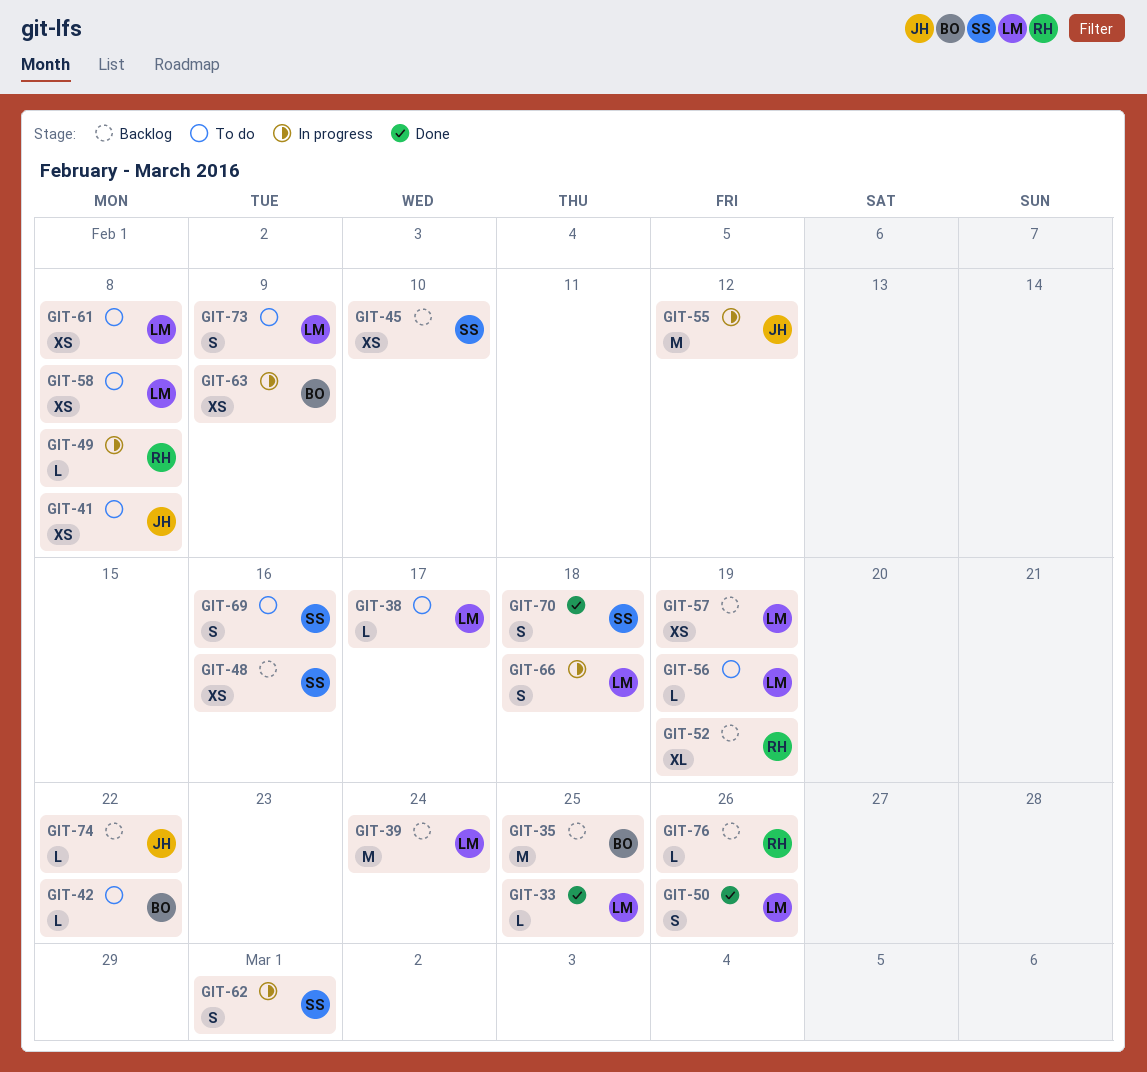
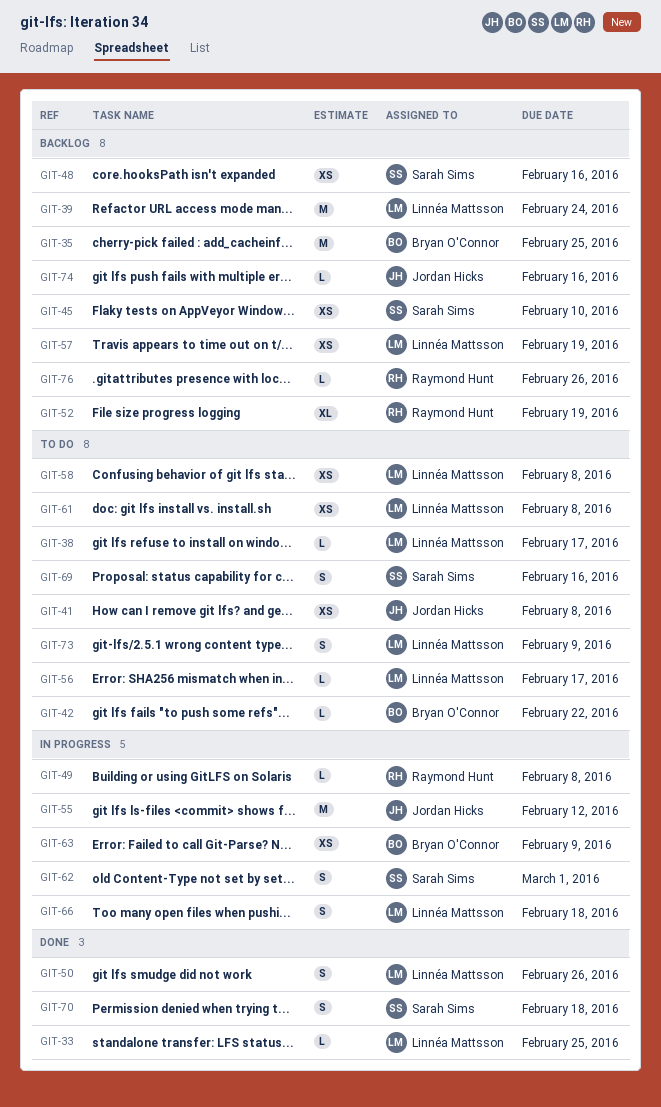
GIT-56, due: Feb 19 -> Feb 17
GIT-74, due: Feb 22 -> Feb 16

